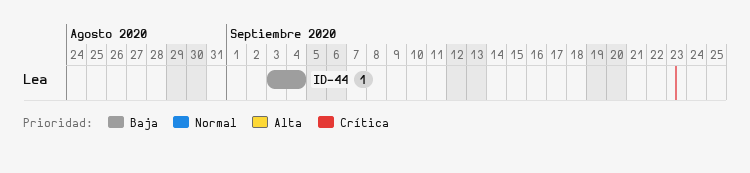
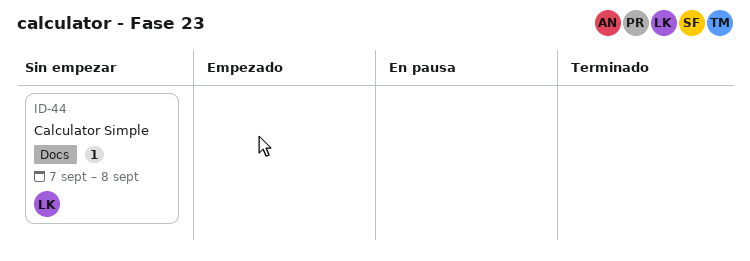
ID-44, start: Sep 3 -> Sep 7
ID-44, due: Sep 4 -> Sep 8

